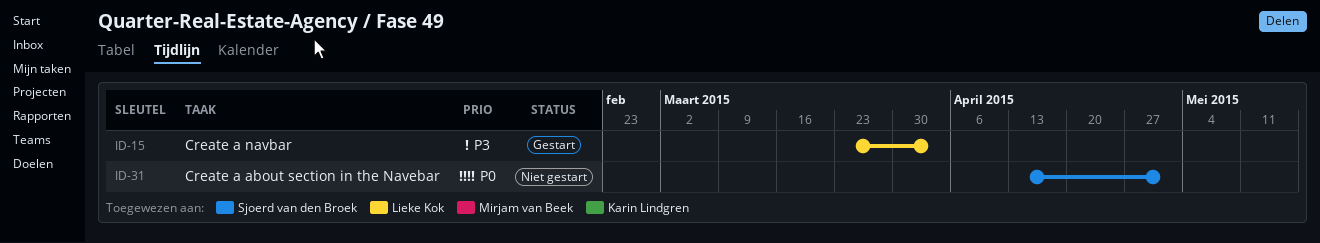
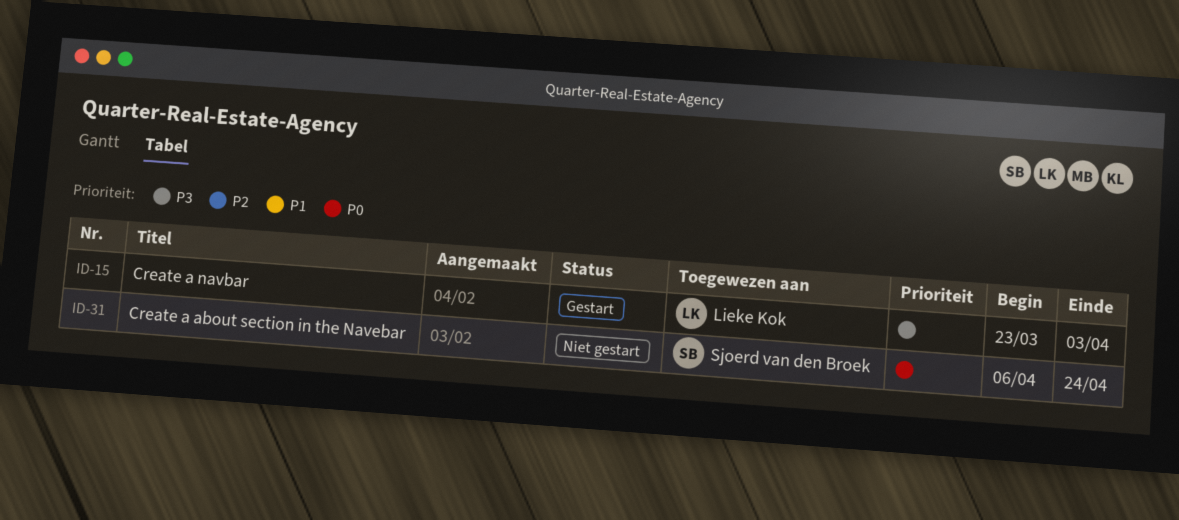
ID-31, start: Apr 13 -> Apr 6
ID-31, due: May 1 -> Apr 24

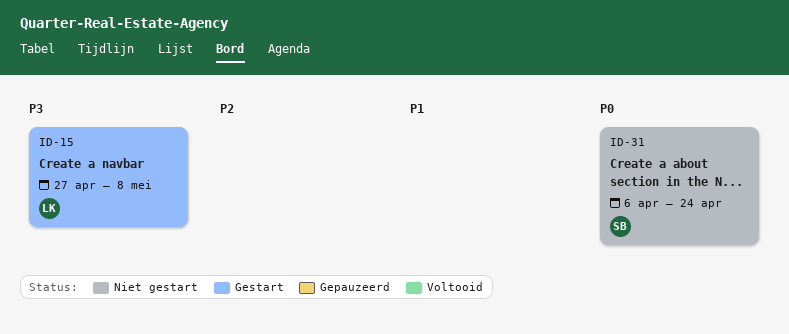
ID-15, start: Mar 23 -> Apr 27
ID-15, due: Apr 3 -> May 8

